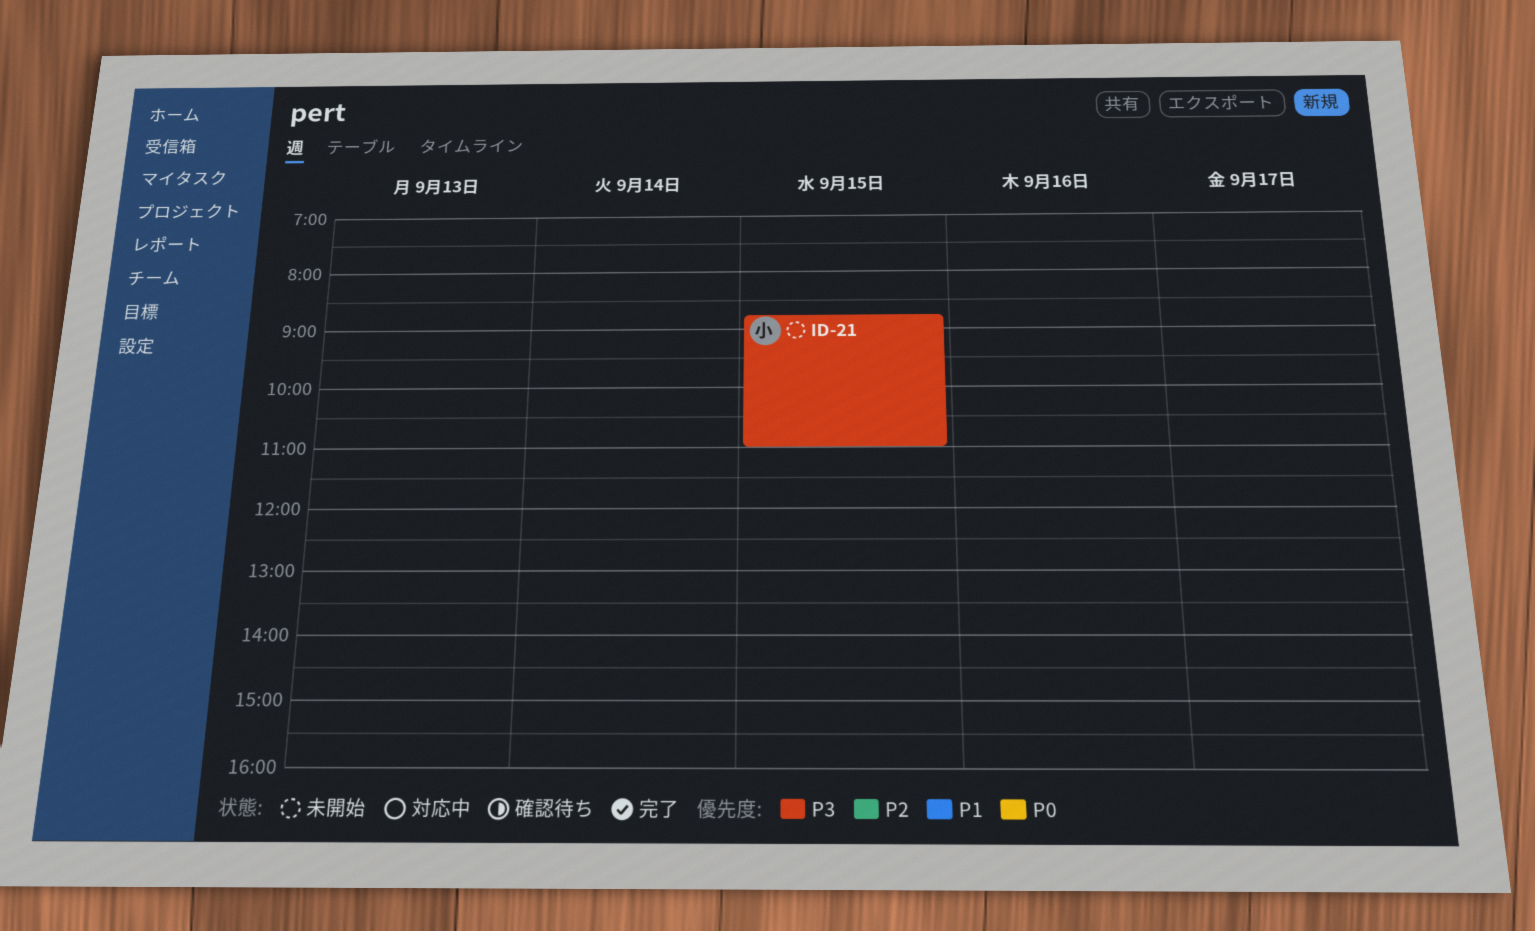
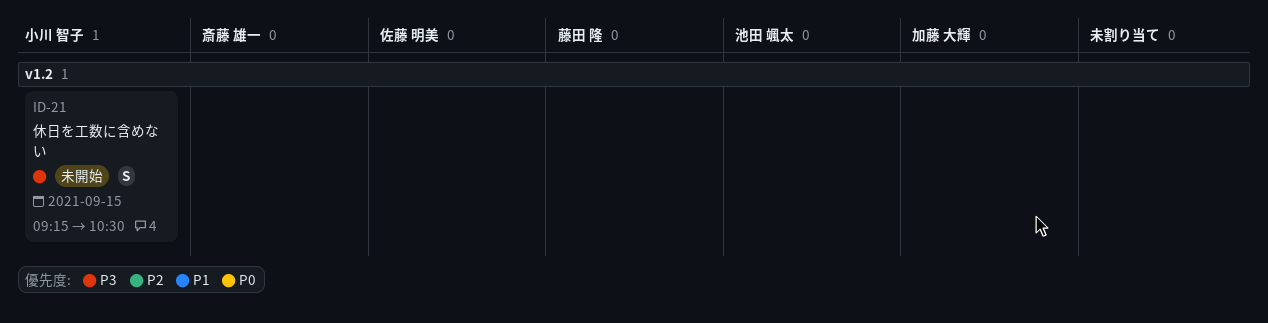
ID-21, begins: 08:45 -> 09:15
ID-21, ends: 11:00 -> 10:30

